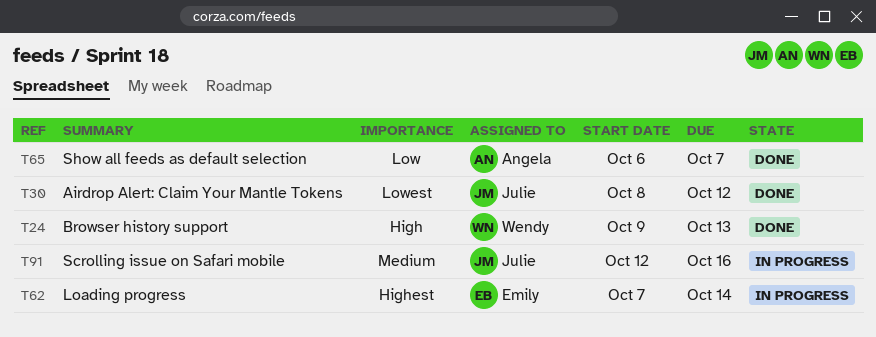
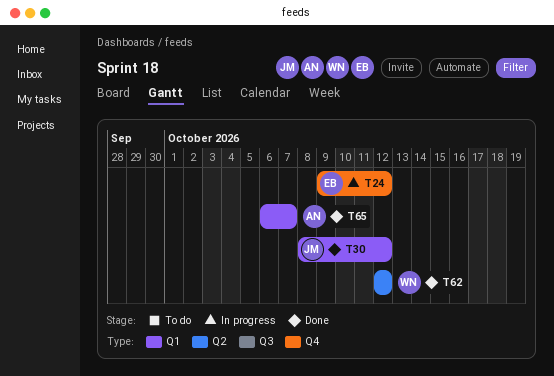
T24, status: Done -> In progress
T24, owner: Wendy -> Emily
T24, due: Oct 13 -> Oct 12
T62, status: In progress -> Done
T62, owner: Emily -> Wendy
T62, start: Oct 7 -> Oct 12
T62, due: Oct 14 -> Oct 12
T91: present -> none

